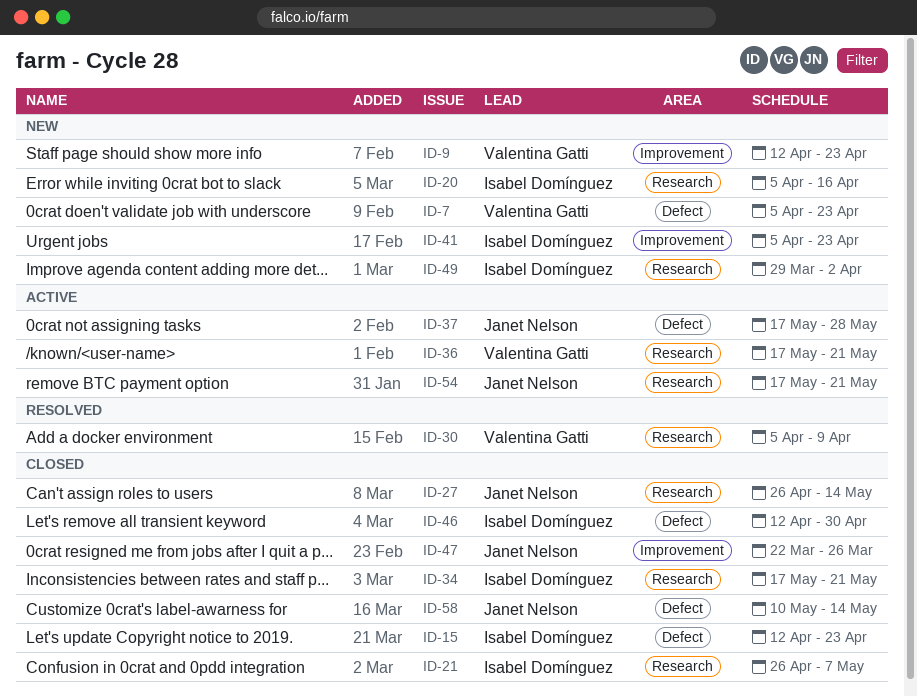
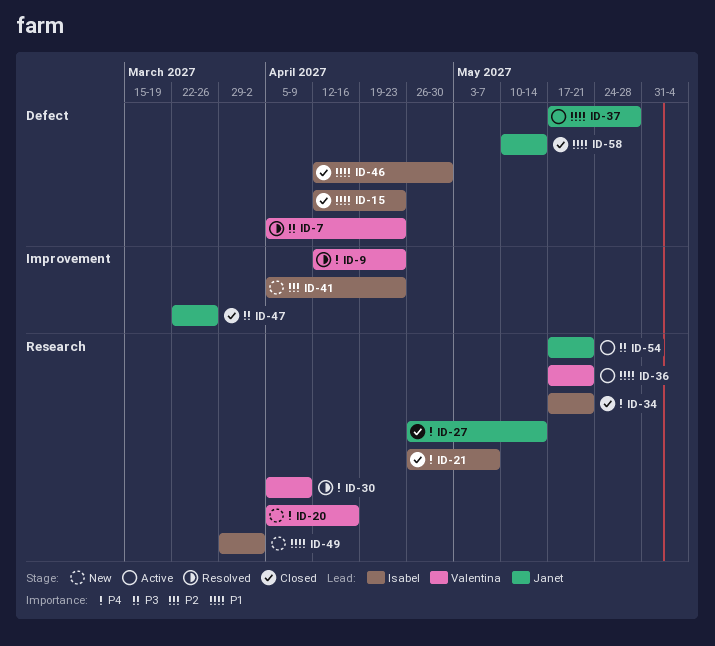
ID-7, status: New -> Resolved
ID-9, status: New -> Resolved
ID-20, owner: Isabel Domínguez -> Valentina Gatti

